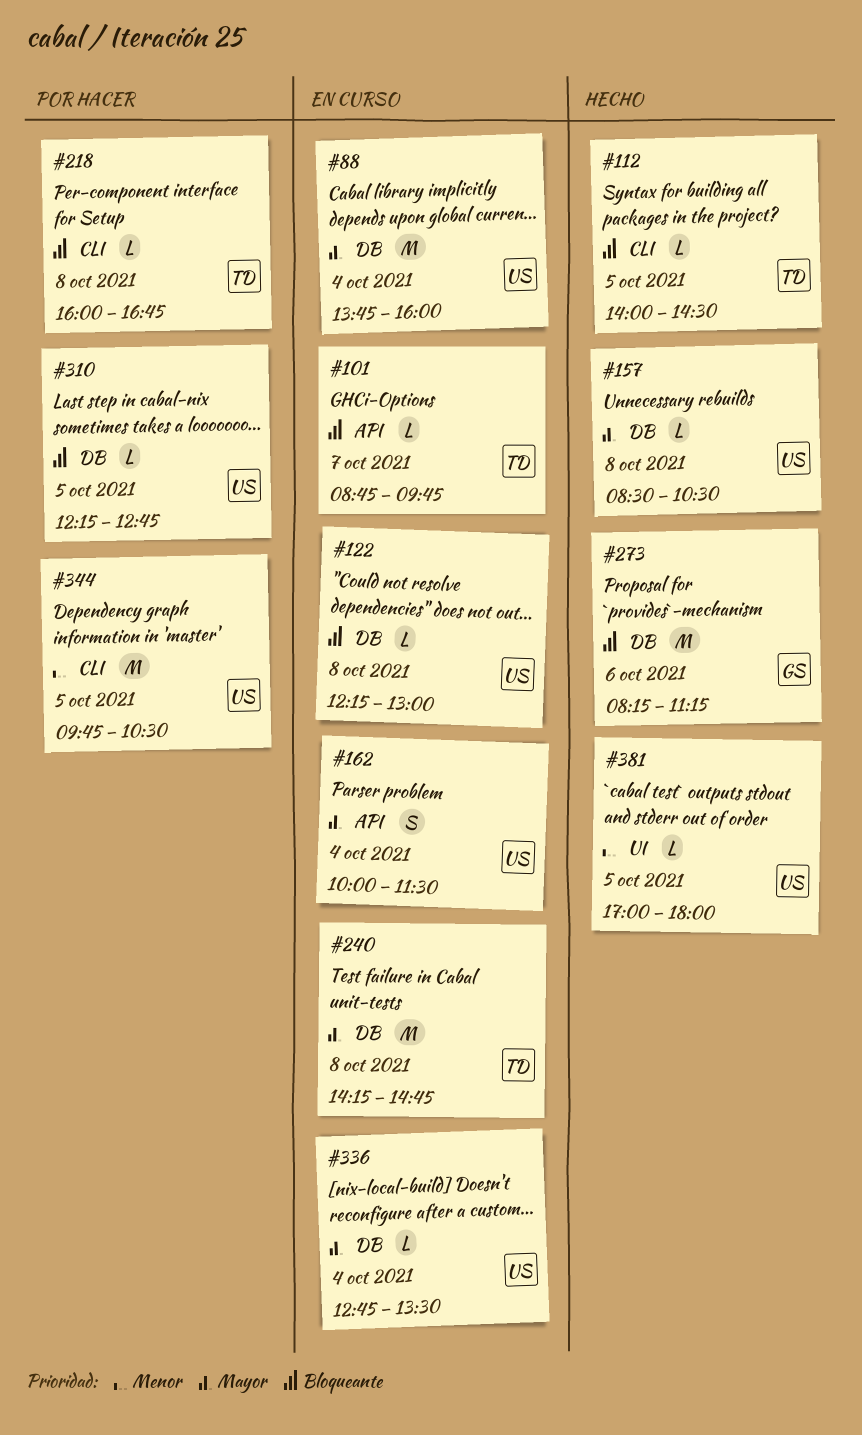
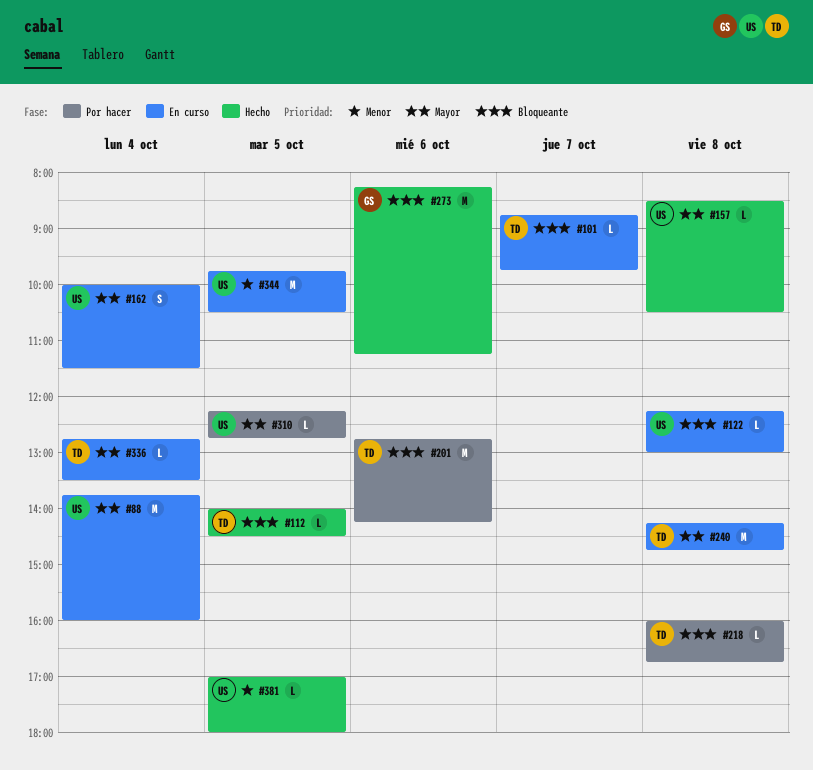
#201: none -> present
#310, priority: Bloqueante -> Mayor
#336, owner: US -> TD
#344, status: Por hacer -> En curso

